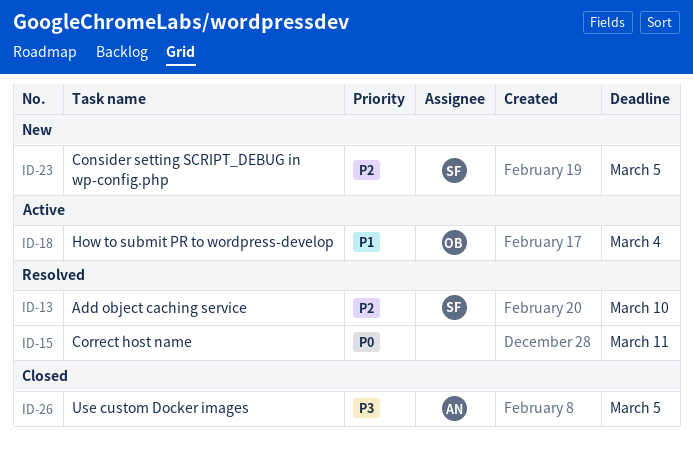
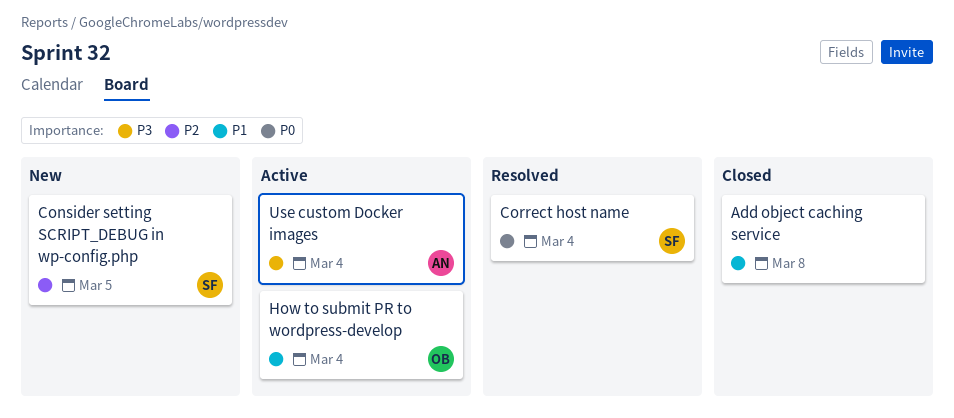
Add object caching service, status: Resolved -> Closed
Add object caching service, owner: SF -> none
Add object caching service, priority: P2 -> P1
Add object caching service, due: Mar 10 -> Mar 8
Correct host name, owner: none -> SF
Correct host name, due: Mar 11 -> Mar 4
Use custom Docker images, status: Closed -> Active
Use custom Docker images, due: Mar 5 -> Mar 4

